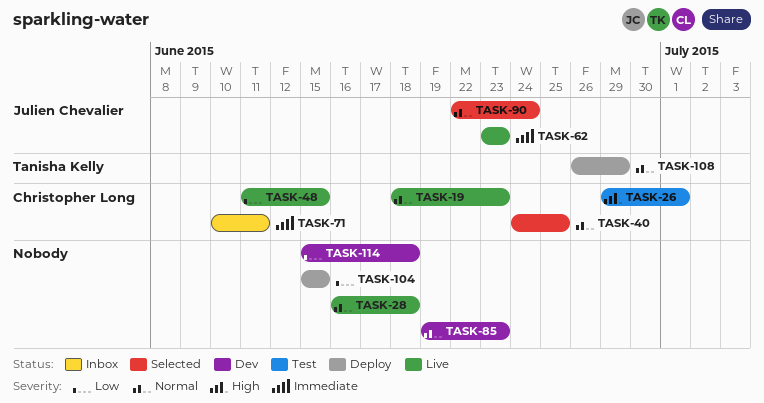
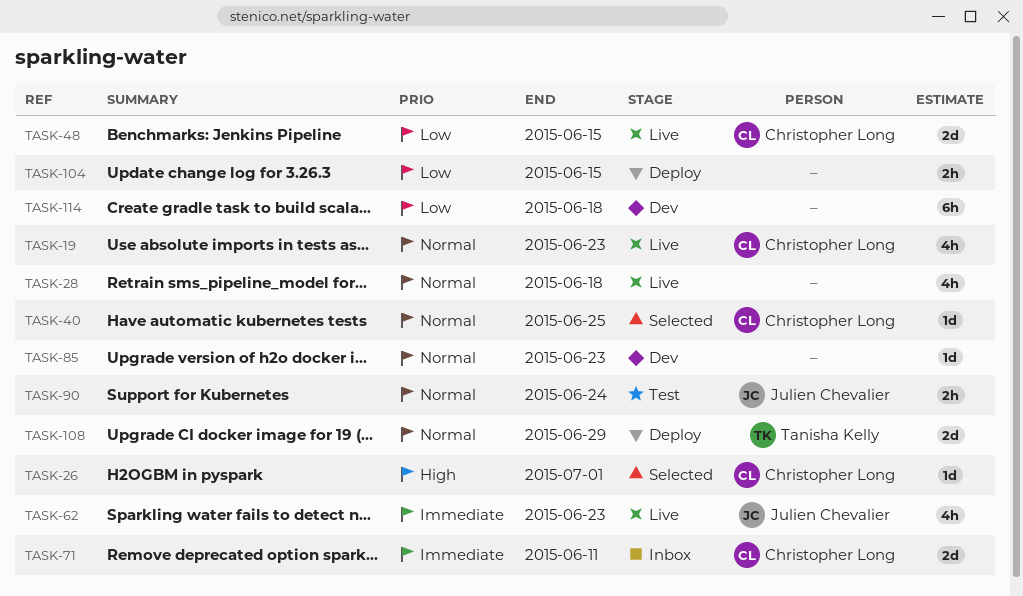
TASK-26, status: Test -> Selected
TASK-90, status: Selected -> Test

